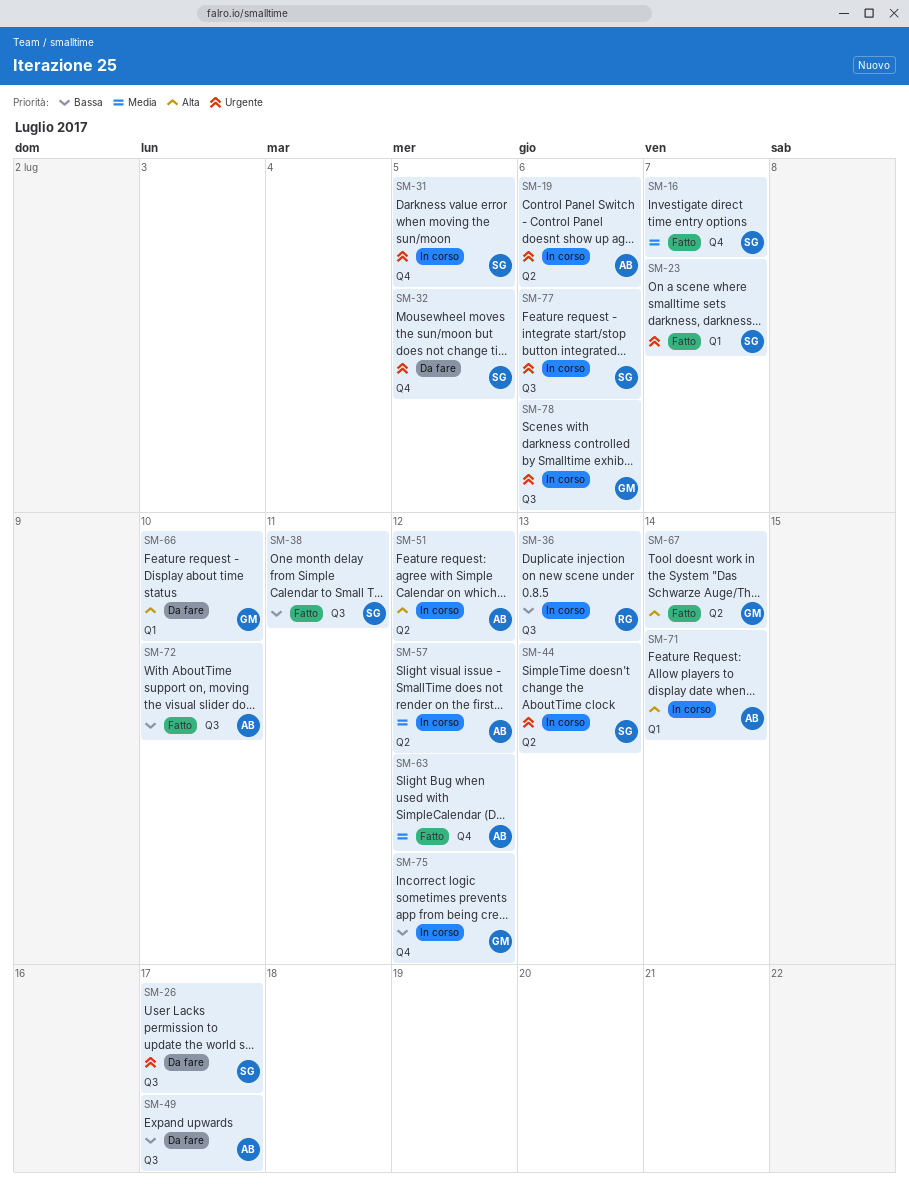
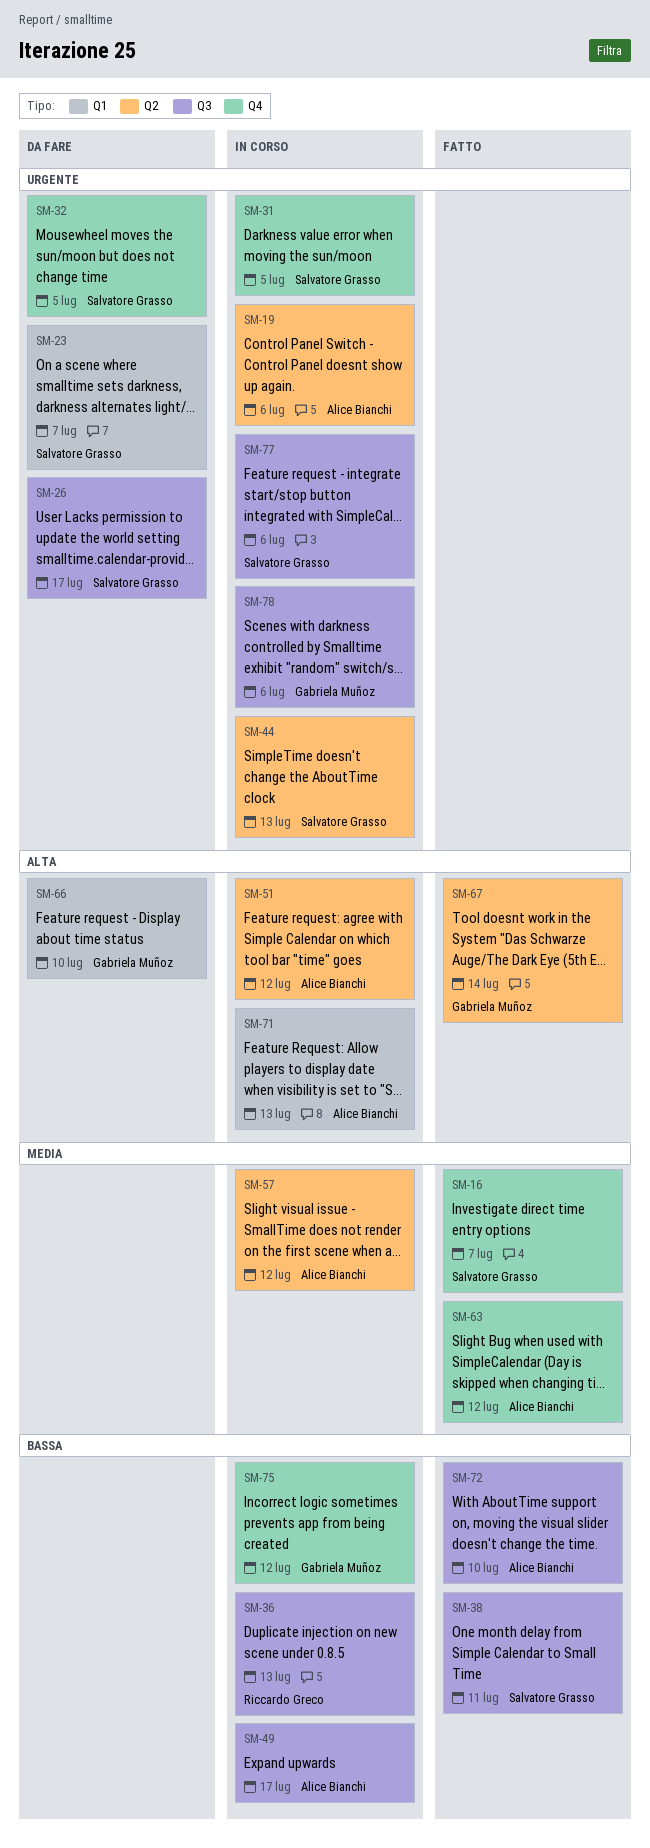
SM-23, status: Fatto -> Da fare
SM-49, status: Da fare -> In corso
SM-71, due: Jul 14 -> Jul 13

